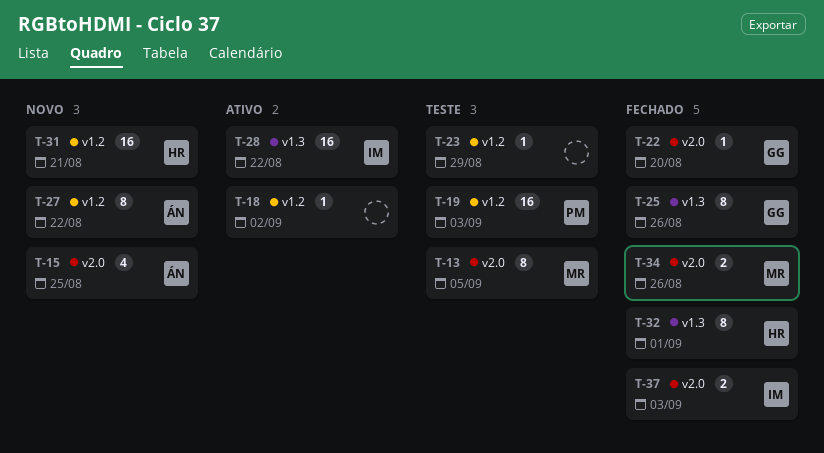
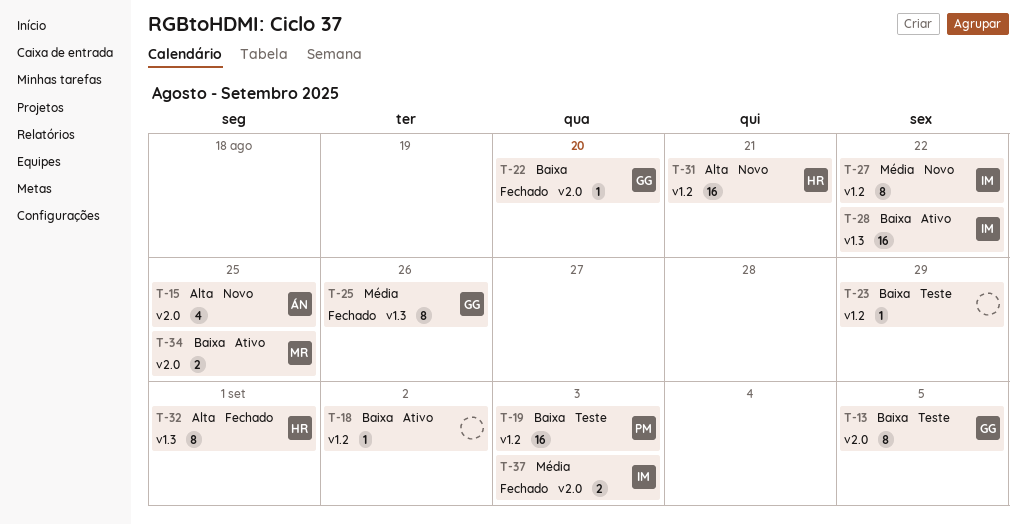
T-13, owner: MR -> GG
T-27, owner: ÁN -> IM
T-34, status: Fechado -> Ativo
T-34, due: Aug 26 -> Aug 25

